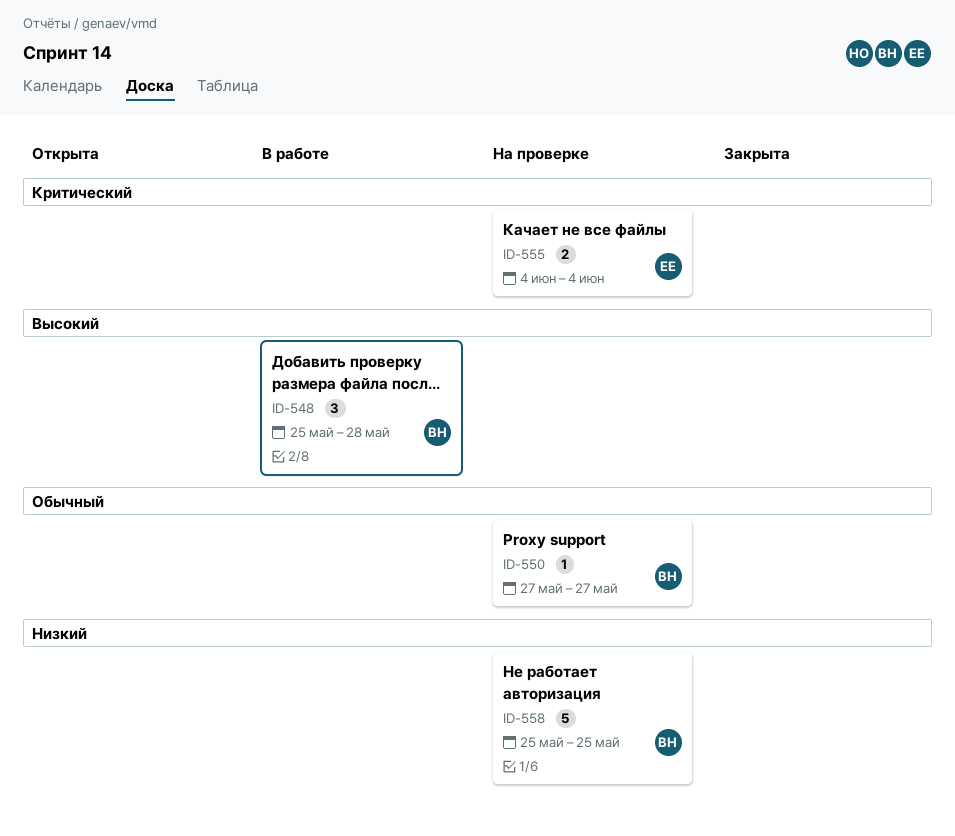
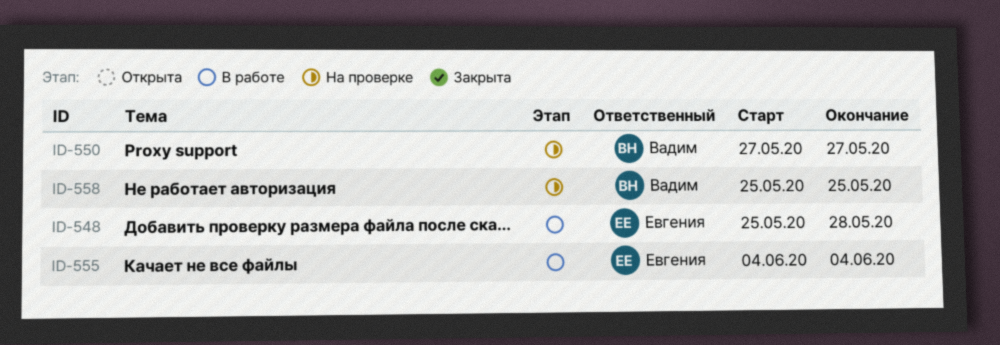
ID-548, owner: Вадим -> Евгения
ID-555, status: На проверке -> В работе

